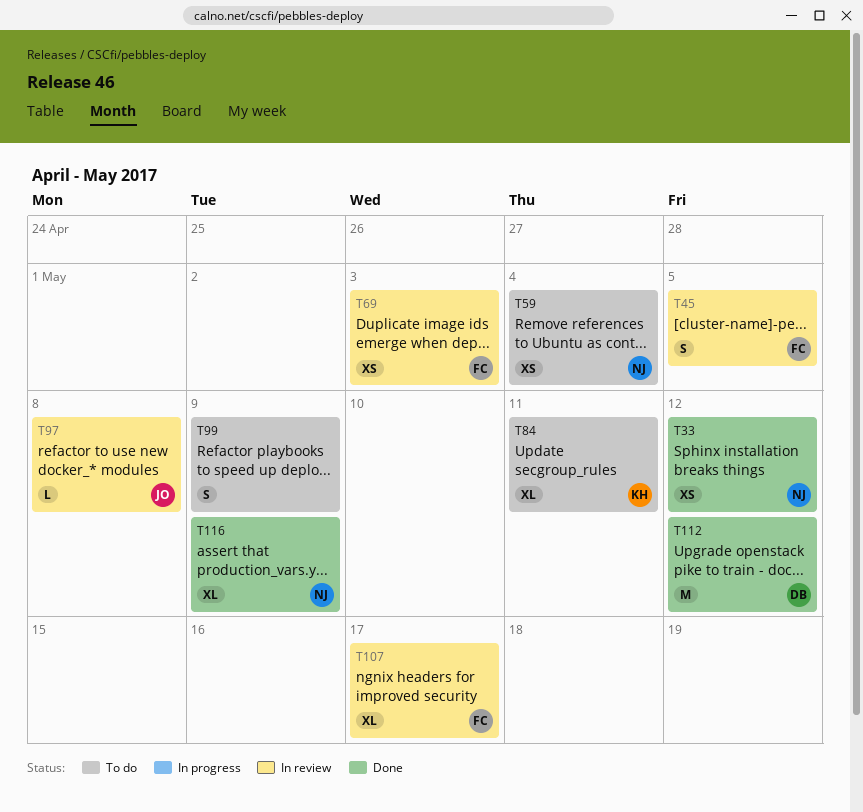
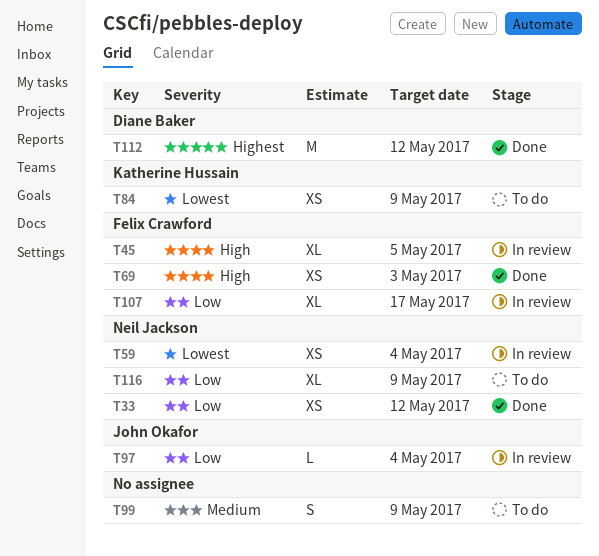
T45, estimate: S -> XL
T59, status: To do -> In review
T69, status: In review -> Done
T84, estimate: XL -> XS
T84, due: May 11 -> May 9
T97, due: May 8 -> May 4
T116, status: Done -> To do

